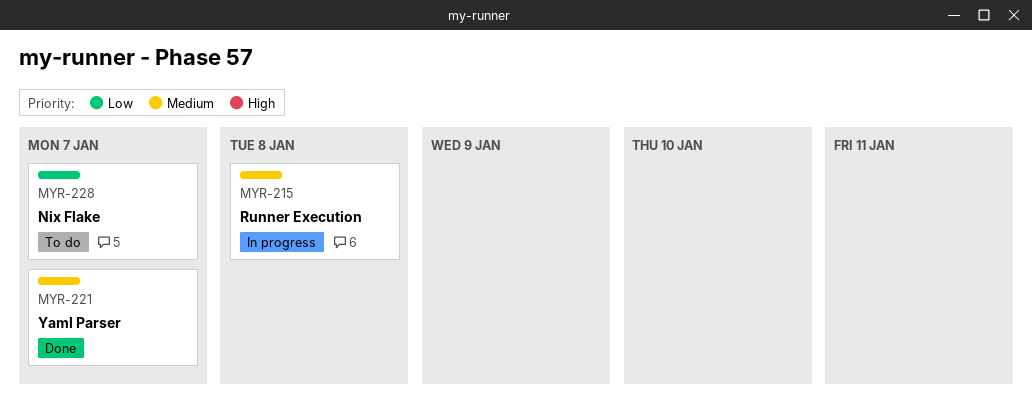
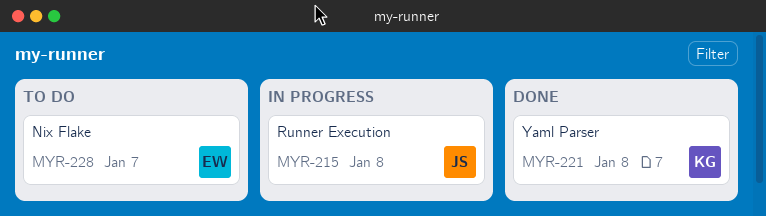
MYR-221, due: Jan 7 -> Jan 8

